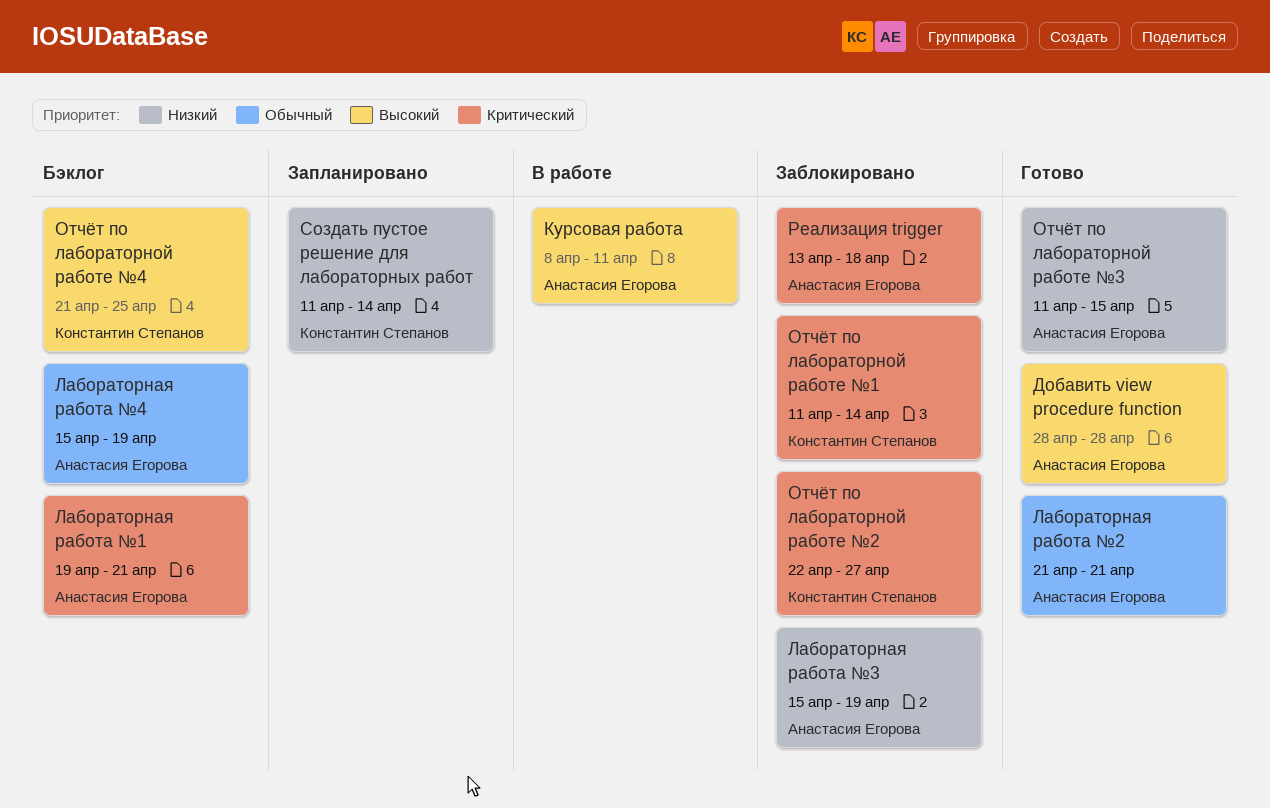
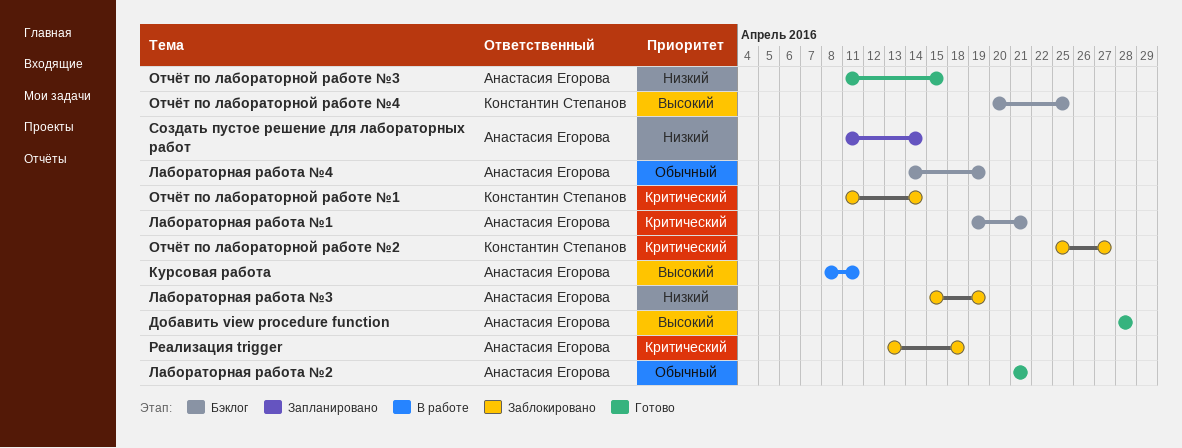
Лабораторная работа №4, start: Apr 15 -> Apr 14
Отчёт по лабораторной работе №2, start: Apr 22 -> Apr 25
Отчёт по лабораторной работе №4, start: Apr 21 -> Apr 20
Создать пустое решение для лабораторных работ, owner: Константин Степанов -> Анастасия Егорова

